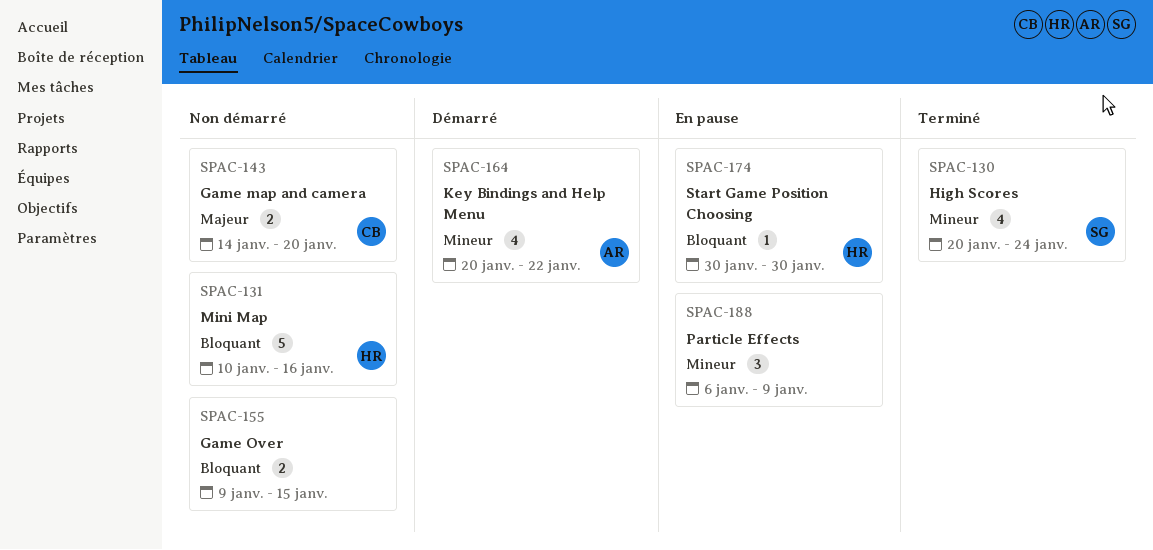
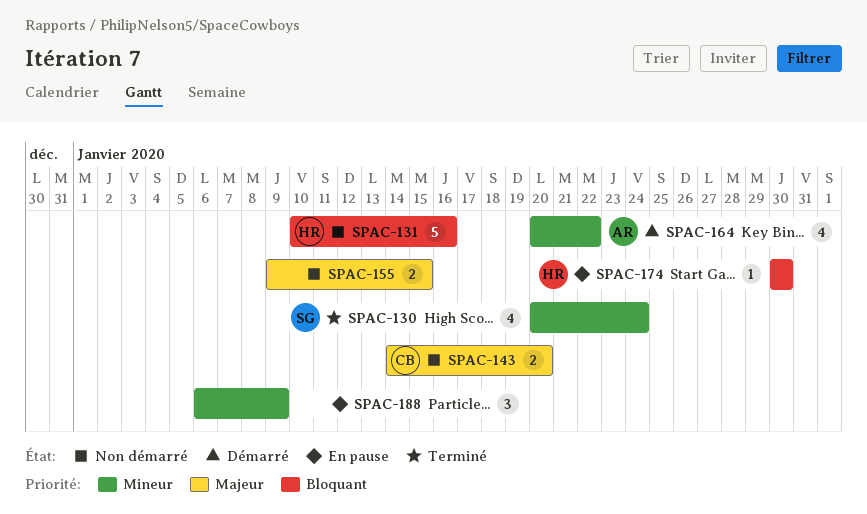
SPAC-155, priority: Bloquant -> Majeur

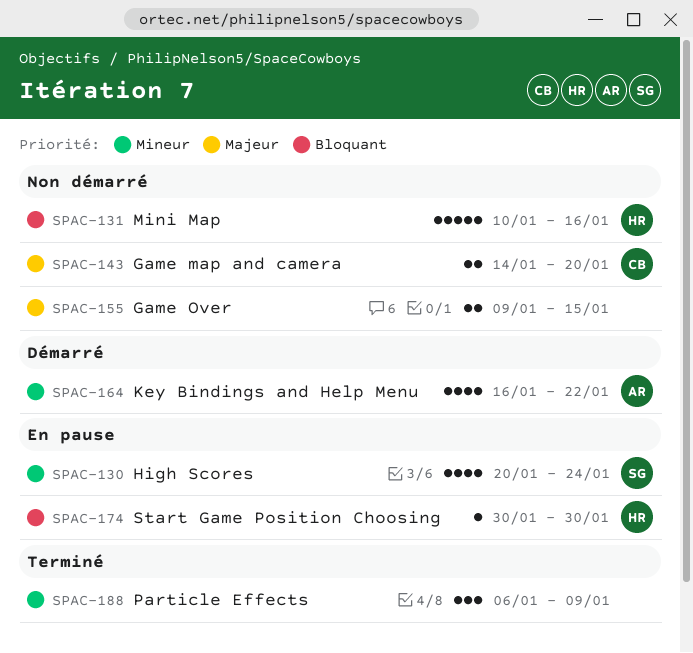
SPAC-130, status: Terminé -> En pause
SPAC-164, start: Jan 20 -> Jan 16
SPAC-188, status: En pause -> Terminé

